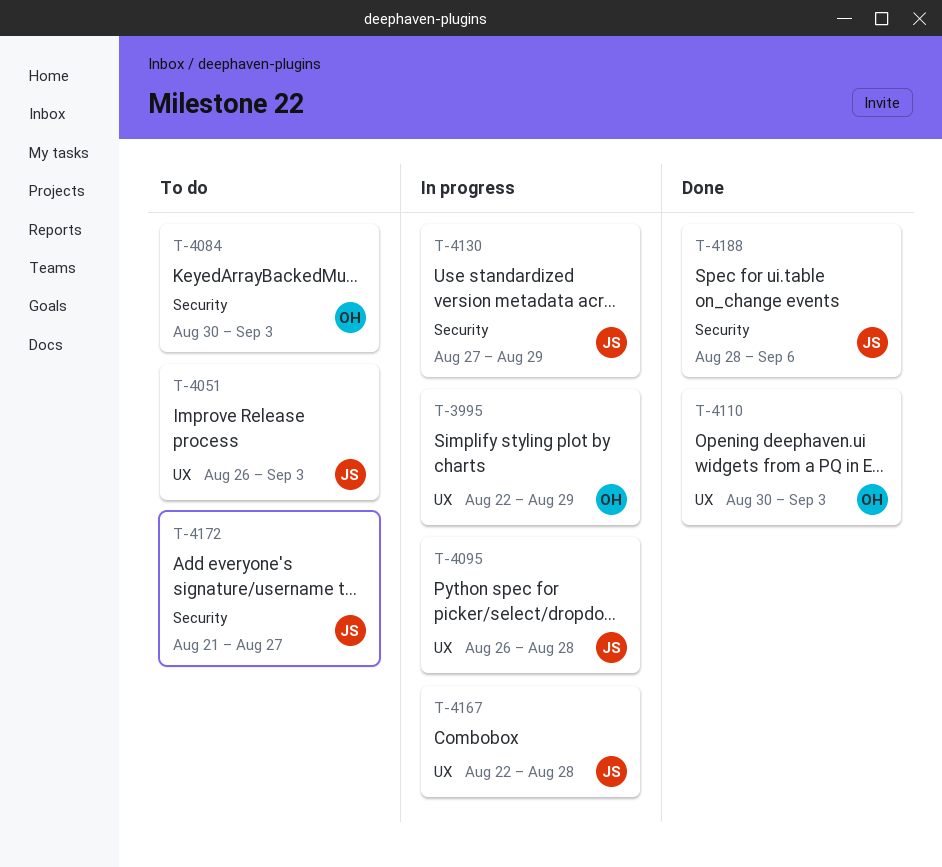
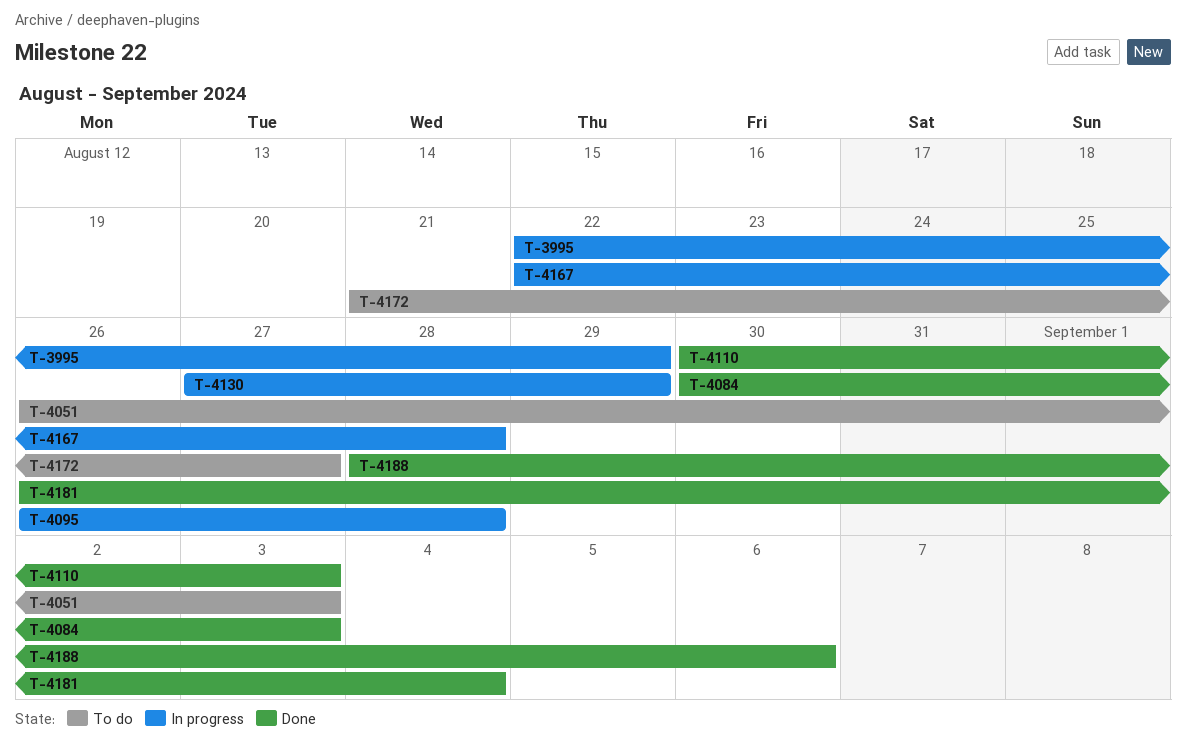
T-4084, status: To do -> Done
T-4181: none -> present

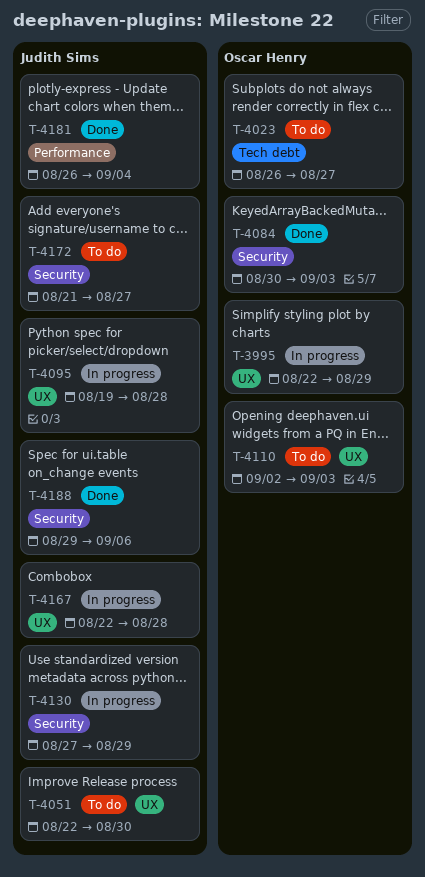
T-4023: none -> present
T-4051, start: Aug 26 -> Aug 22
T-4051, due: Sep 3 -> Aug 30
T-4095, start: Aug 26 -> Aug 19
T-4110, status: Done -> To do
T-4110, start: Aug 30 -> Sep 2
T-4188, start: Aug 28 -> Aug 29

